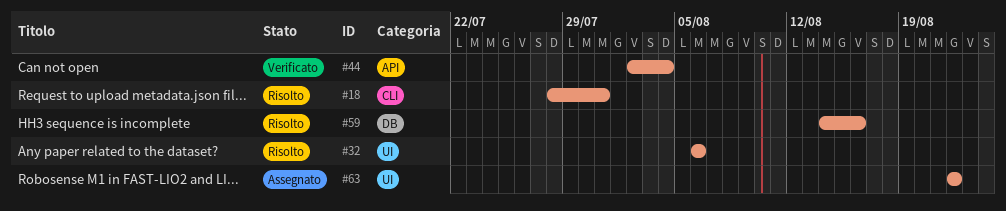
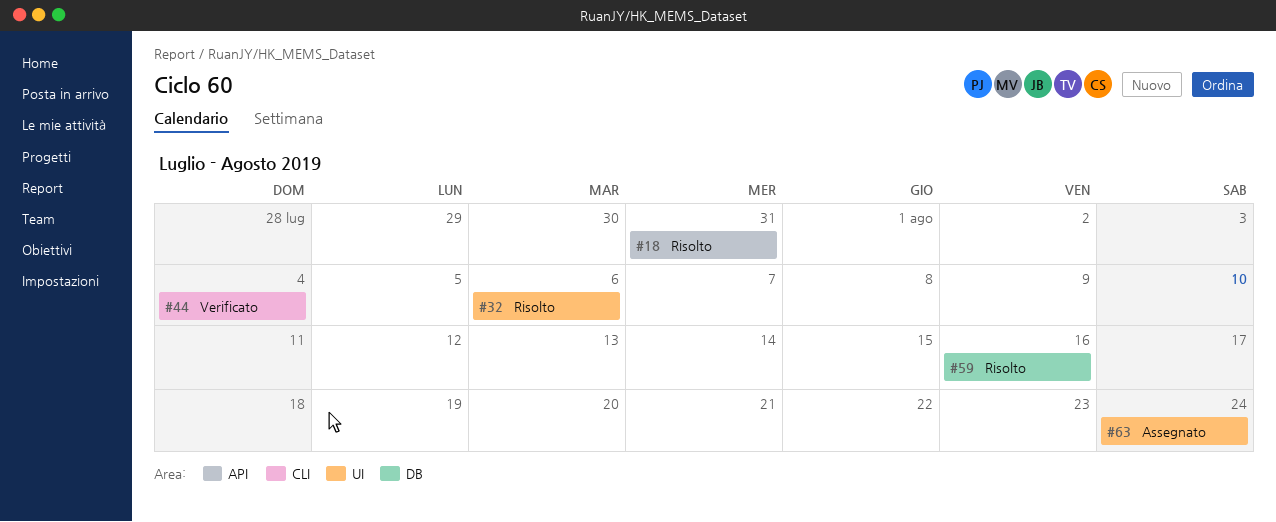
#18, label: CLI -> API
#44, label: API -> CLI
#63, due: Aug 22 -> Aug 24

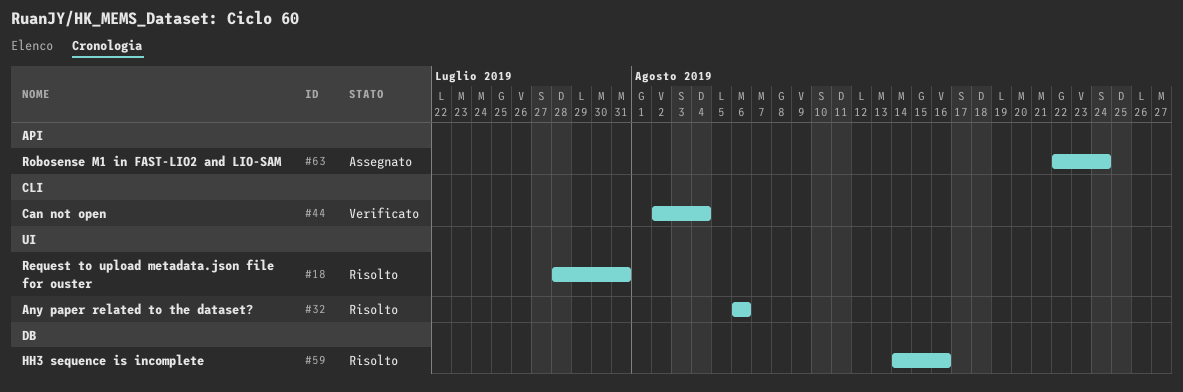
#18, label: API -> UI
#63, label: UI -> API

